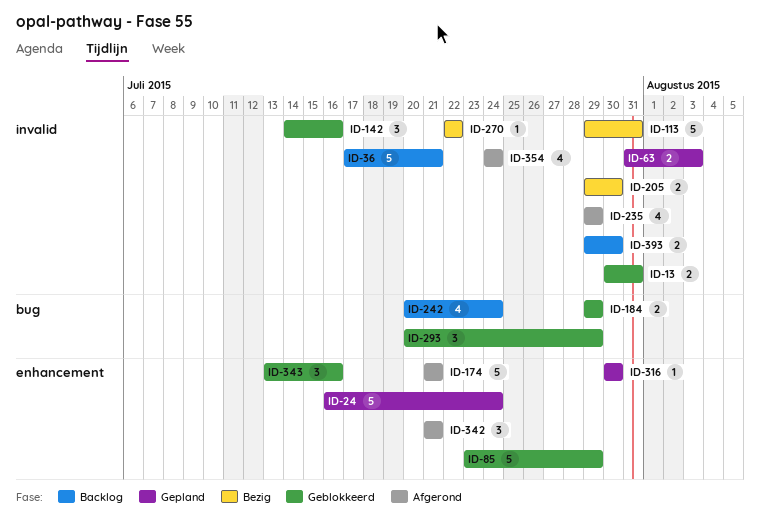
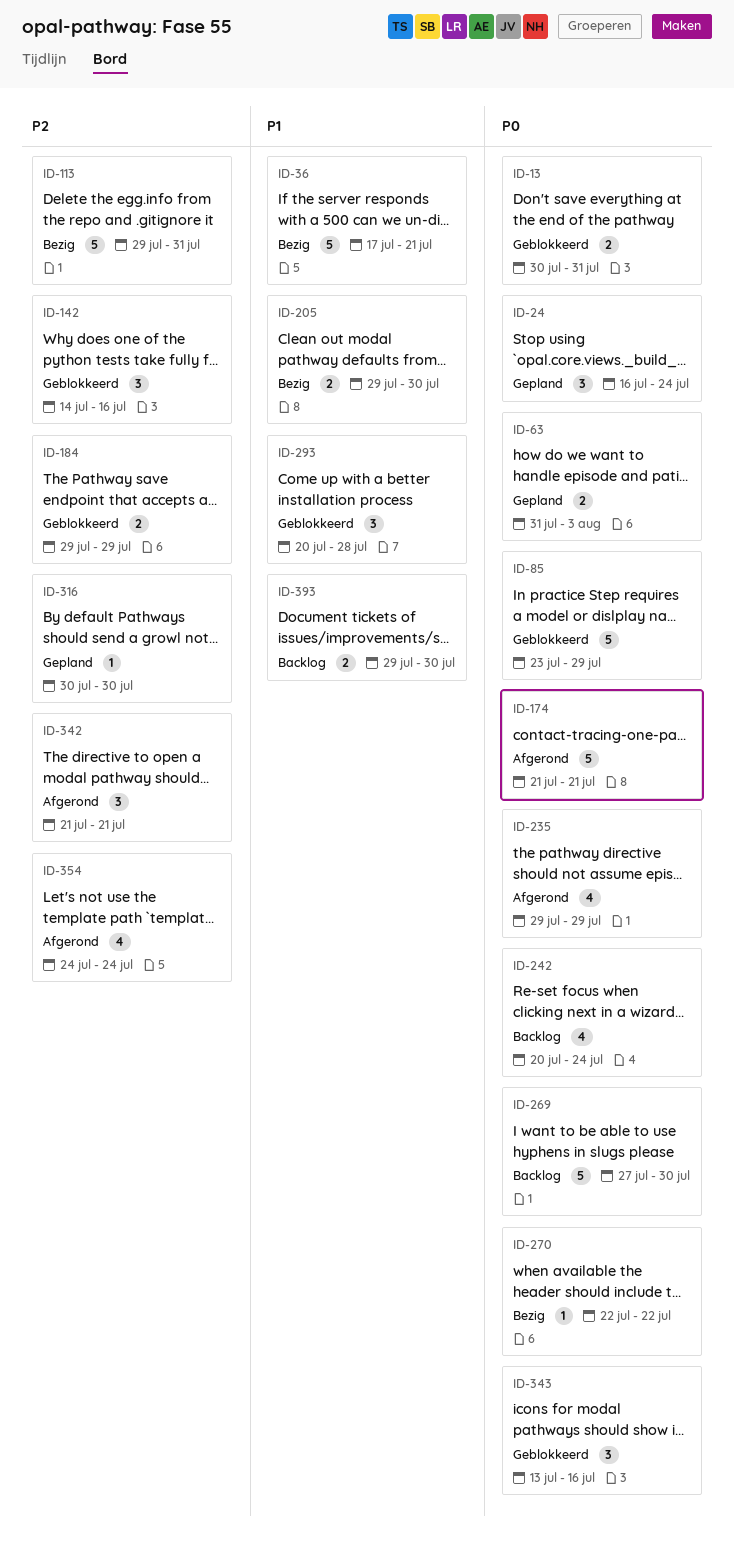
ID-24, estimate: 5 -> 3
ID-36, status: Backlog -> Bezig
ID-269: none -> present
ID-293, due: Jul 29 -> Jul 28

